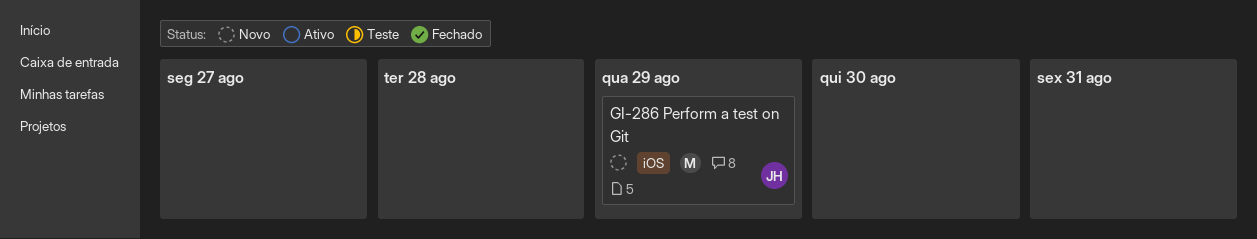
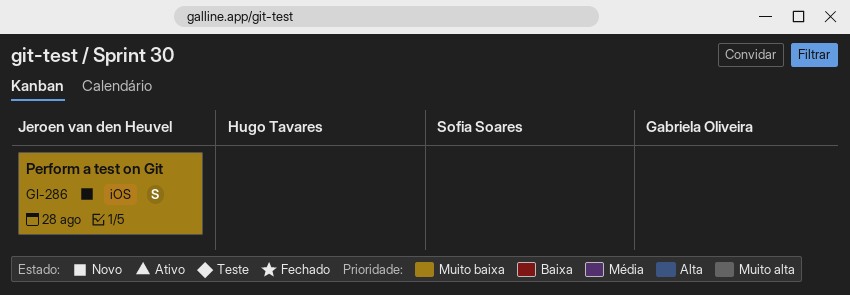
GI-286, estimate: M -> S
GI-286, due: Aug 29 -> Aug 28

